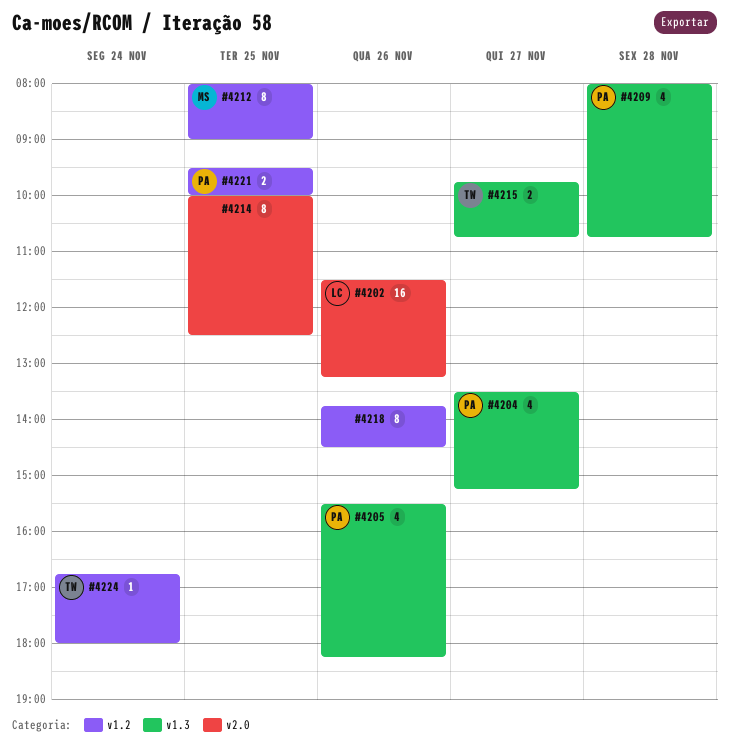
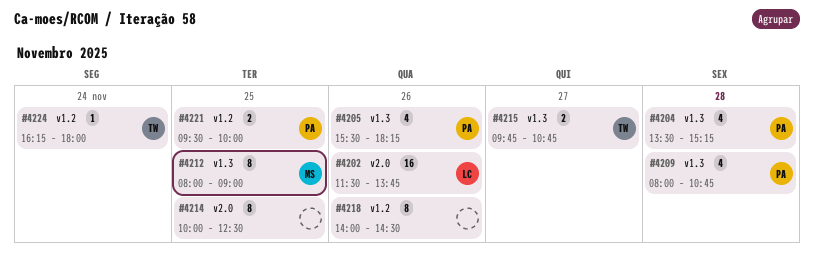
#4202, ends: 13:15 -> 13:45
#4204, day: Nov 27 -> Nov 28
#4212, label: v1.2 -> v1.3
#4218, begins: 13:45 -> 14:00
#4224, begins: 16:45 -> 16:15

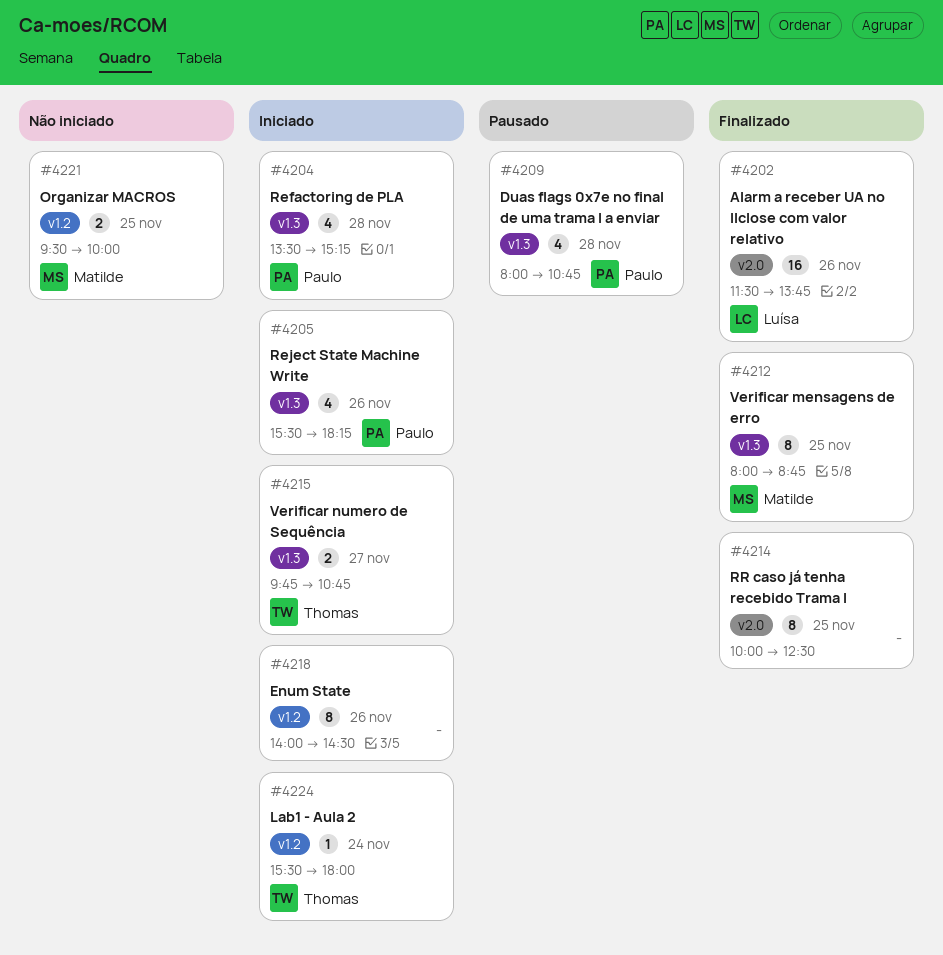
#4212, ends: 09:00 -> 08:45
#4221, owner: Paulo -> Matilde
#4224, begins: 16:15 -> 15:30

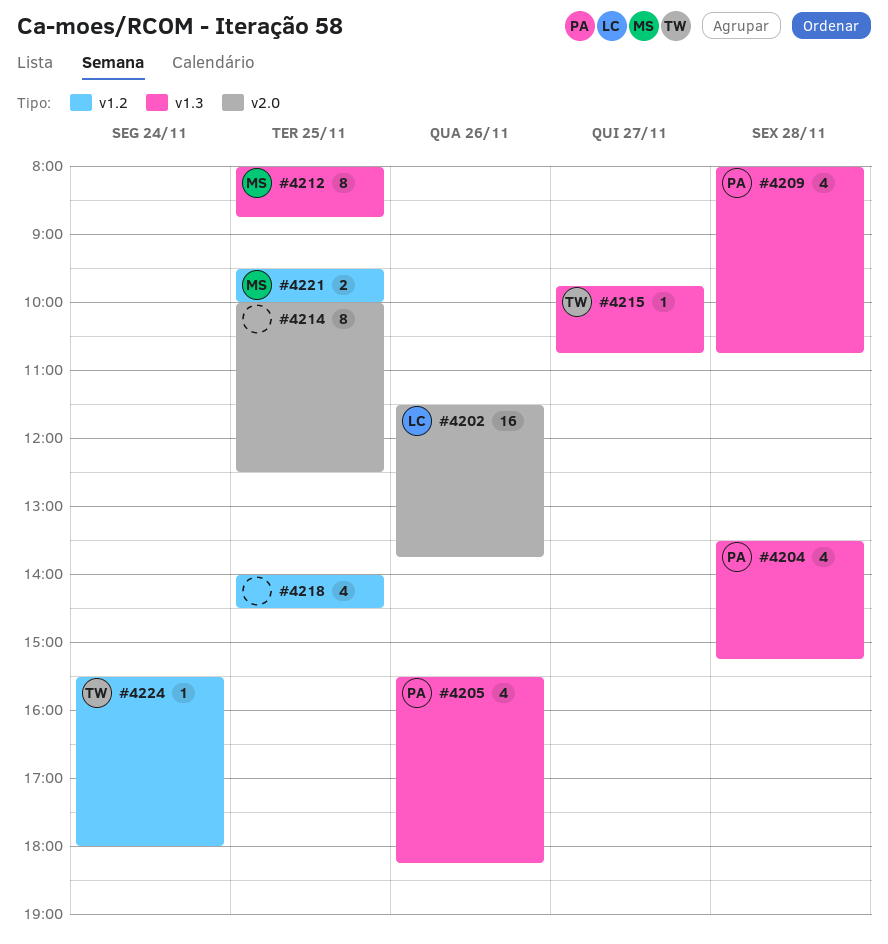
#4215, estimate: 2 -> 1
#4218, estimate: 8 -> 4
#4218, day: Nov 26 -> Nov 25

